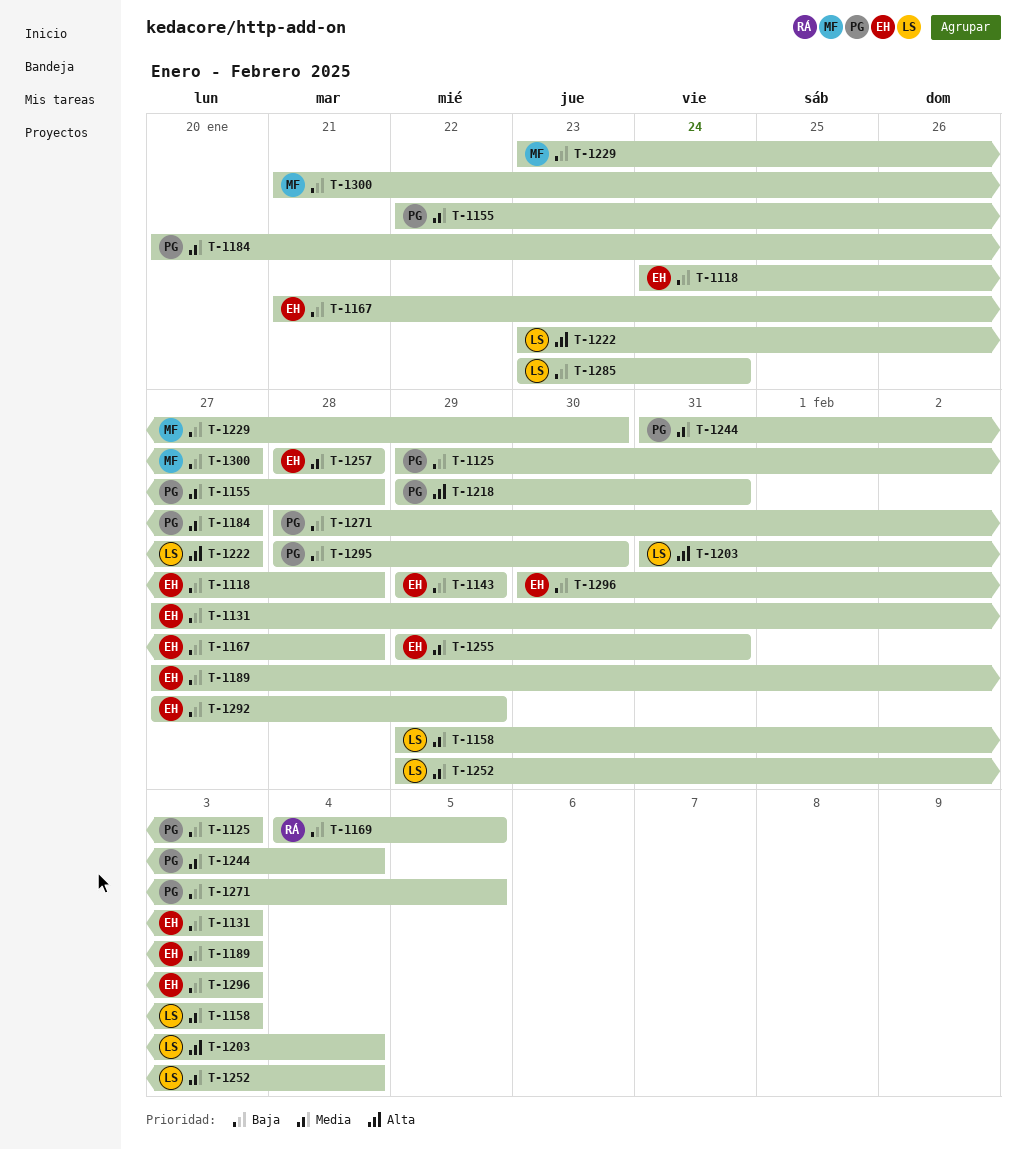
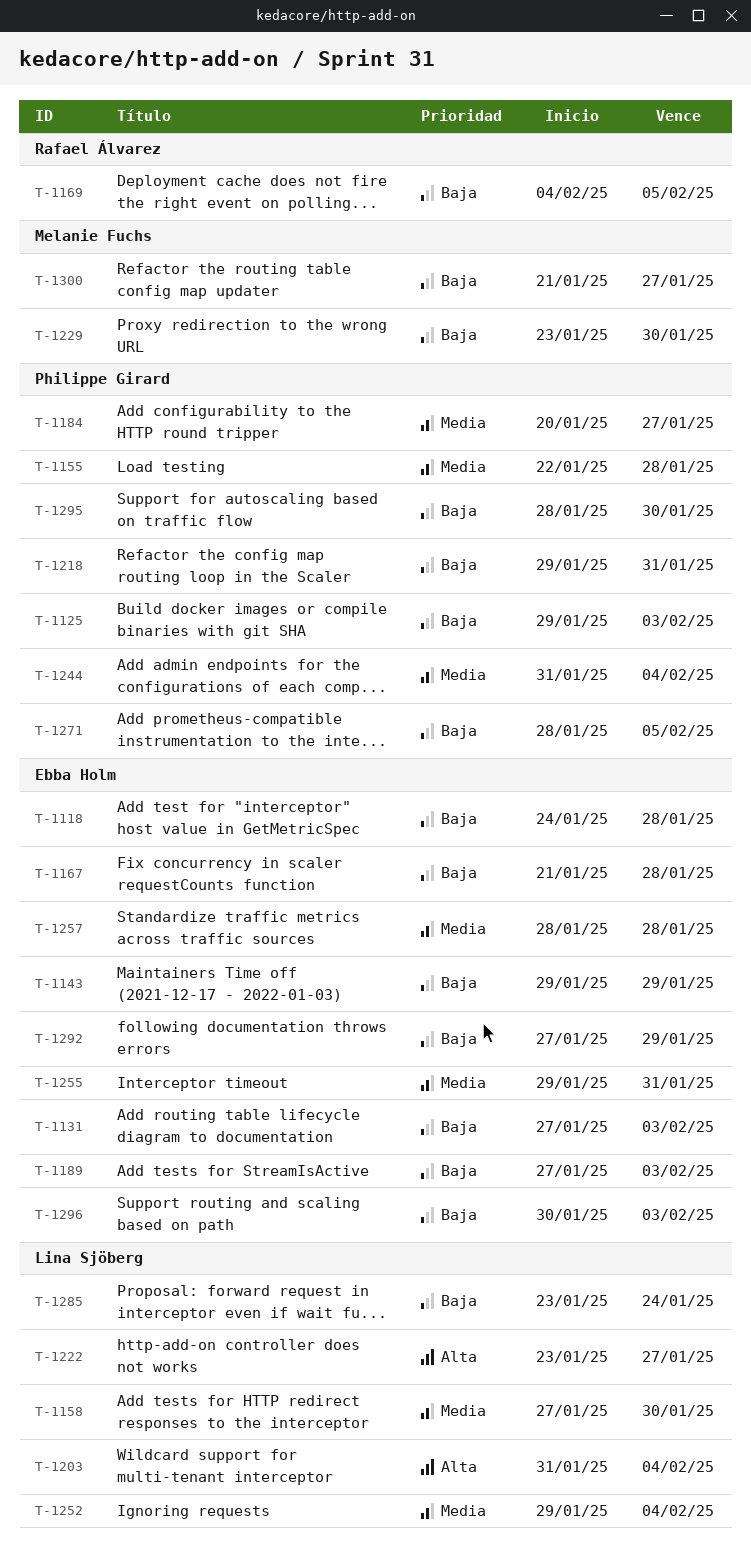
T-1158, start: Jan 29 -> Jan 27
T-1158, due: Feb 3 -> Jan 30
T-1218, priority: Alta -> Baja

